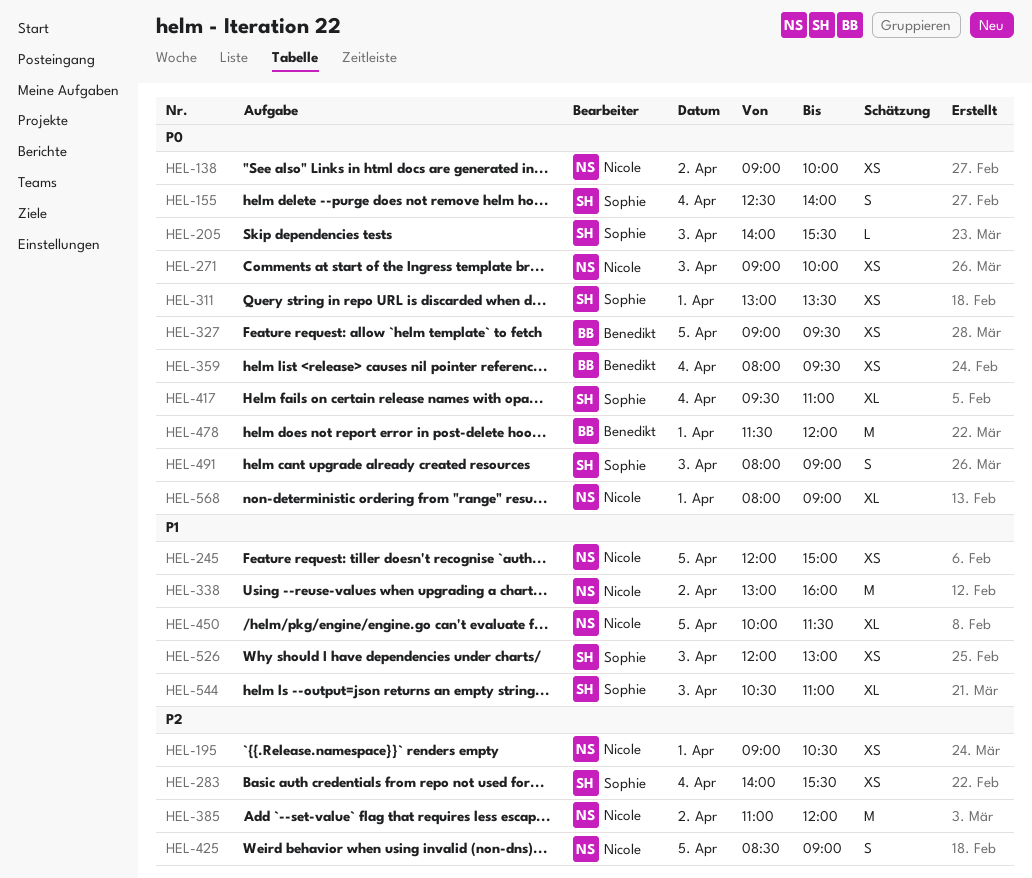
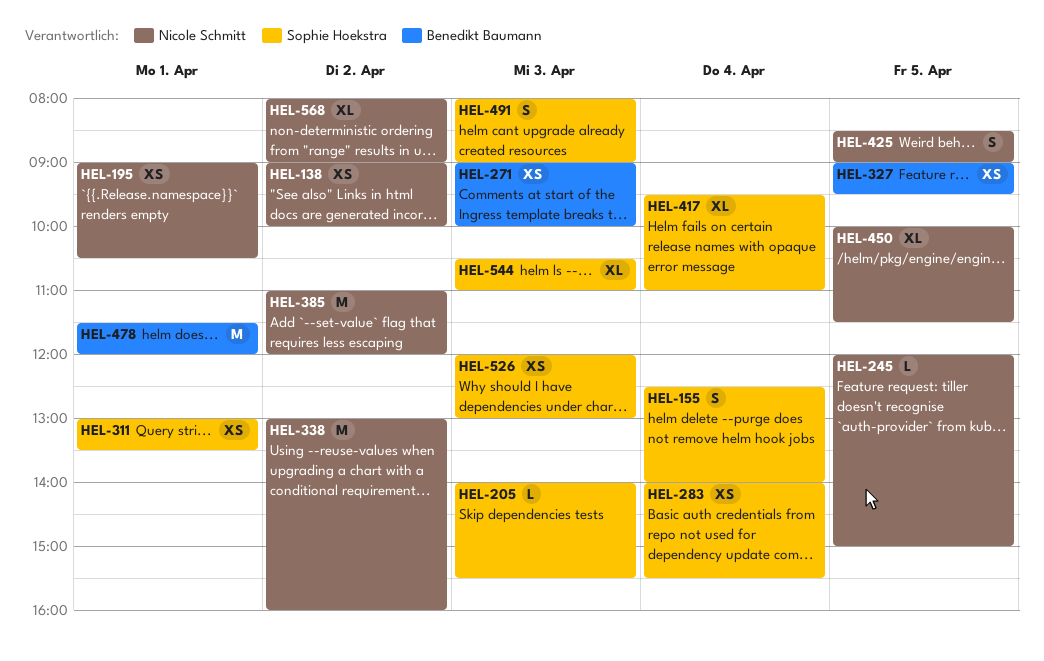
HEL-245, estimate: XS -> L
HEL-271, owner: Nicole Schmitt -> Benedikt Baumann
HEL-359: present -> none
HEL-568, day: Apr 1 -> Apr 2

